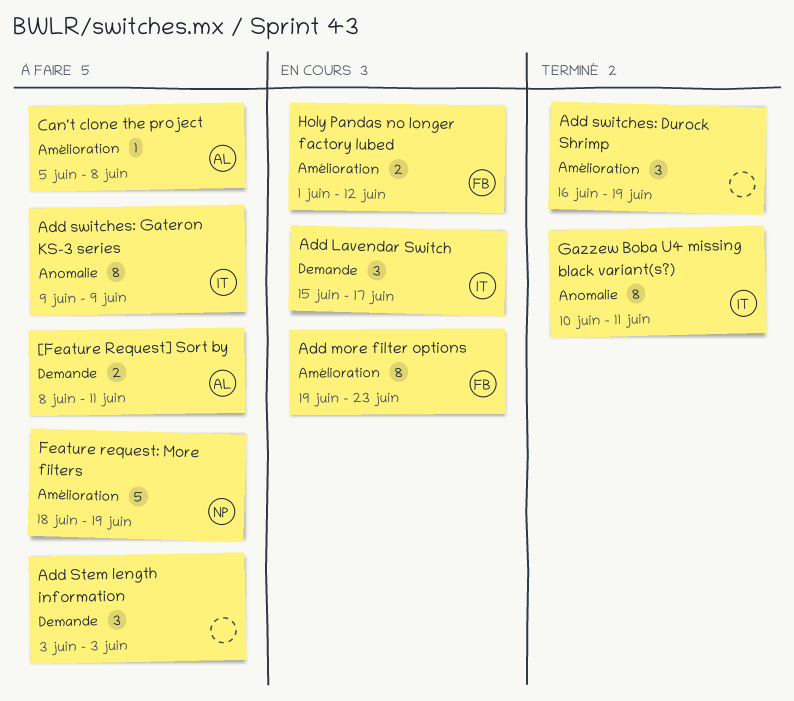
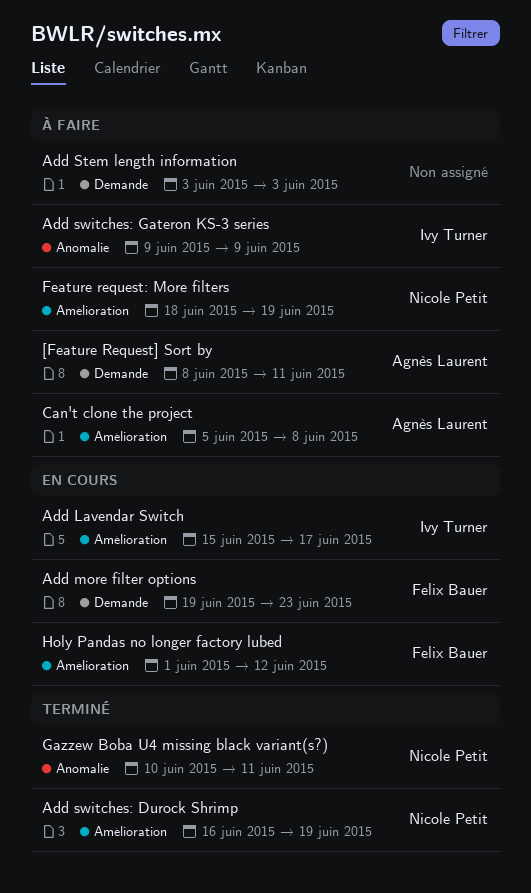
Add Lavendar Switch, label: Demande -> Amélioration
Add more filter options, label: Amélioration -> Demande
Add switches: Durock Shrimp, owner: none -> Nicole Petit
Gazzew Boba U4 missing black variant(s?), owner: Ivy Turner -> Nicole Petit

